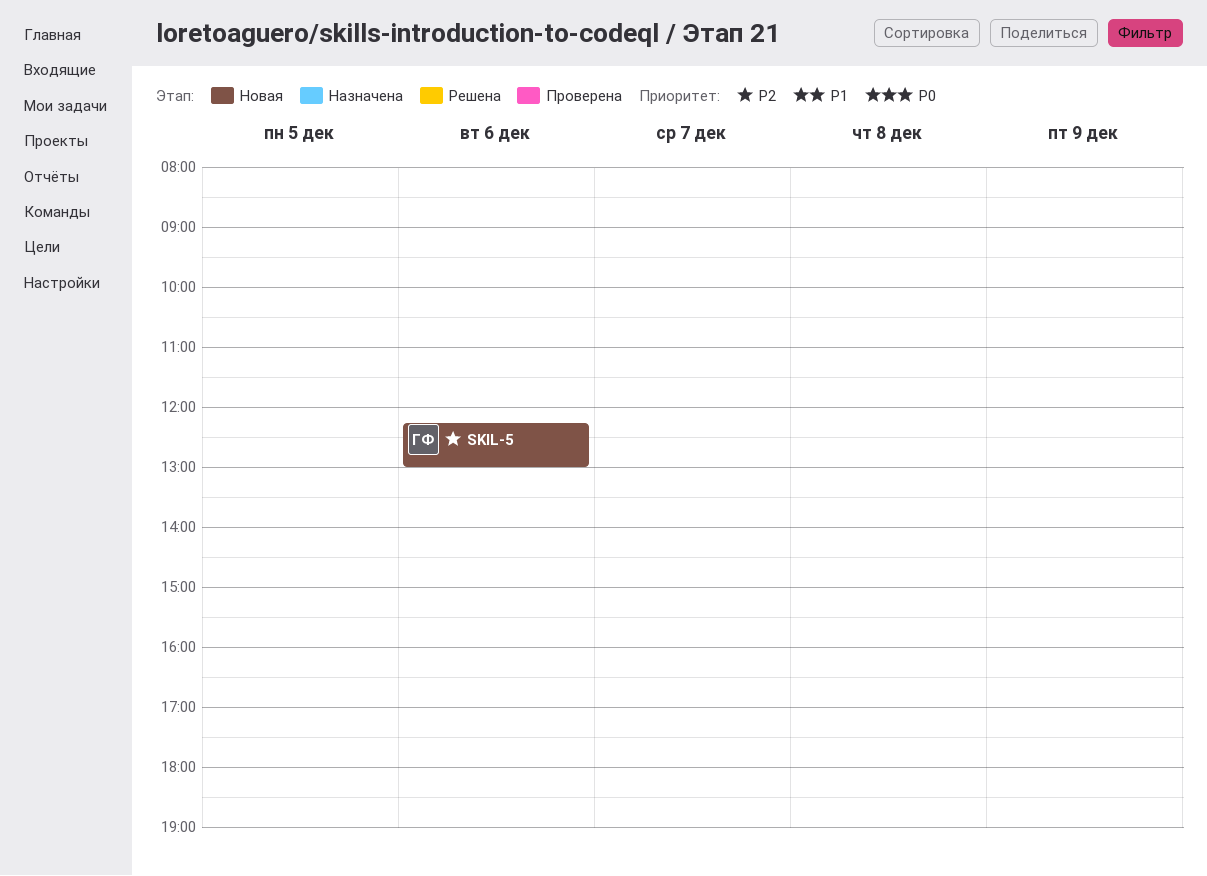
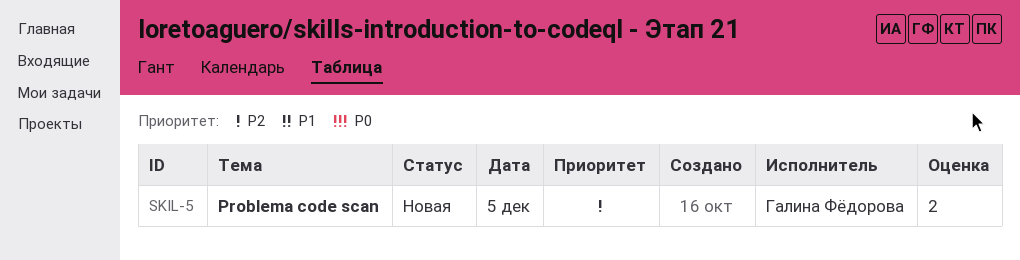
SKIL-5, day: Dec 6 -> Dec 5

